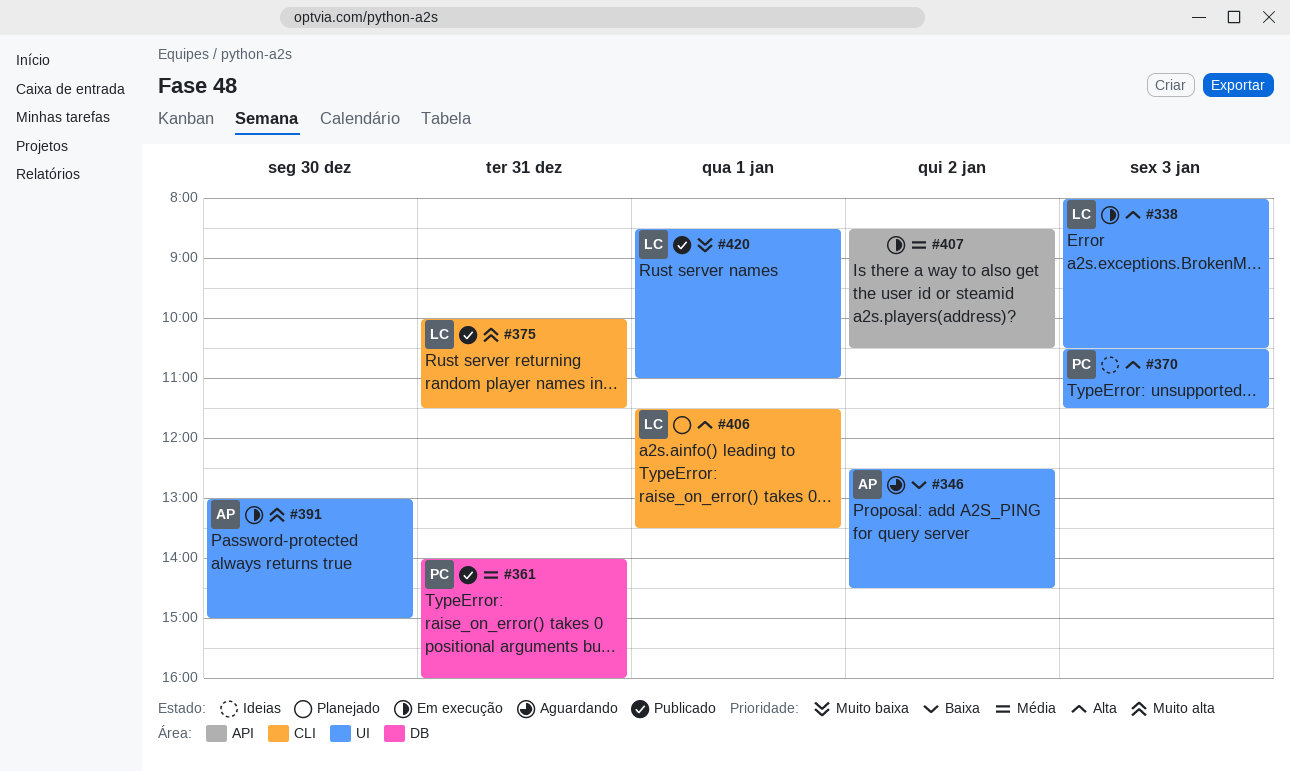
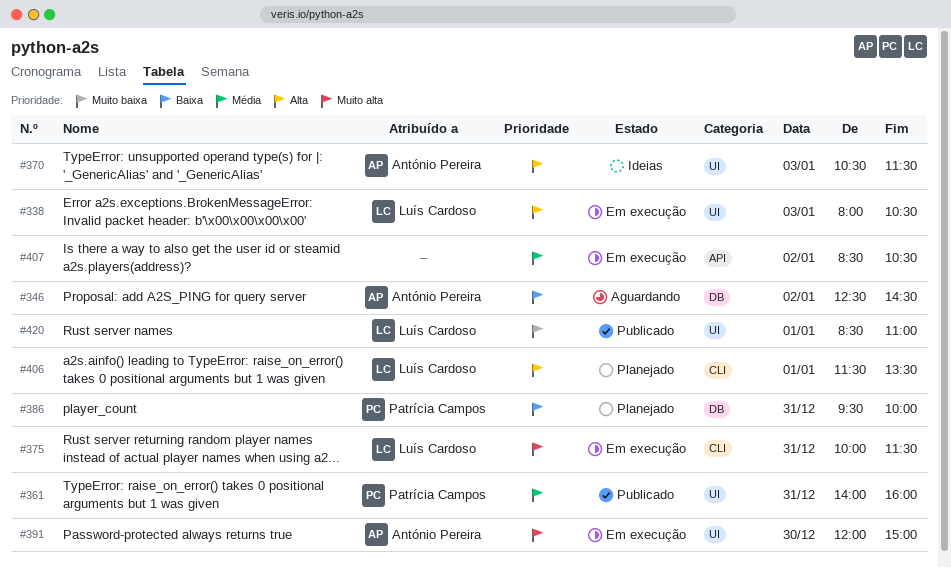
#346, label: UI -> DB
#361, label: DB -> UI
#370, owner: Patrícia Campos -> António Pereira
#375, status: Publicado -> Em execução
#386: none -> present
#391, begins: 13:00 -> 12:00

